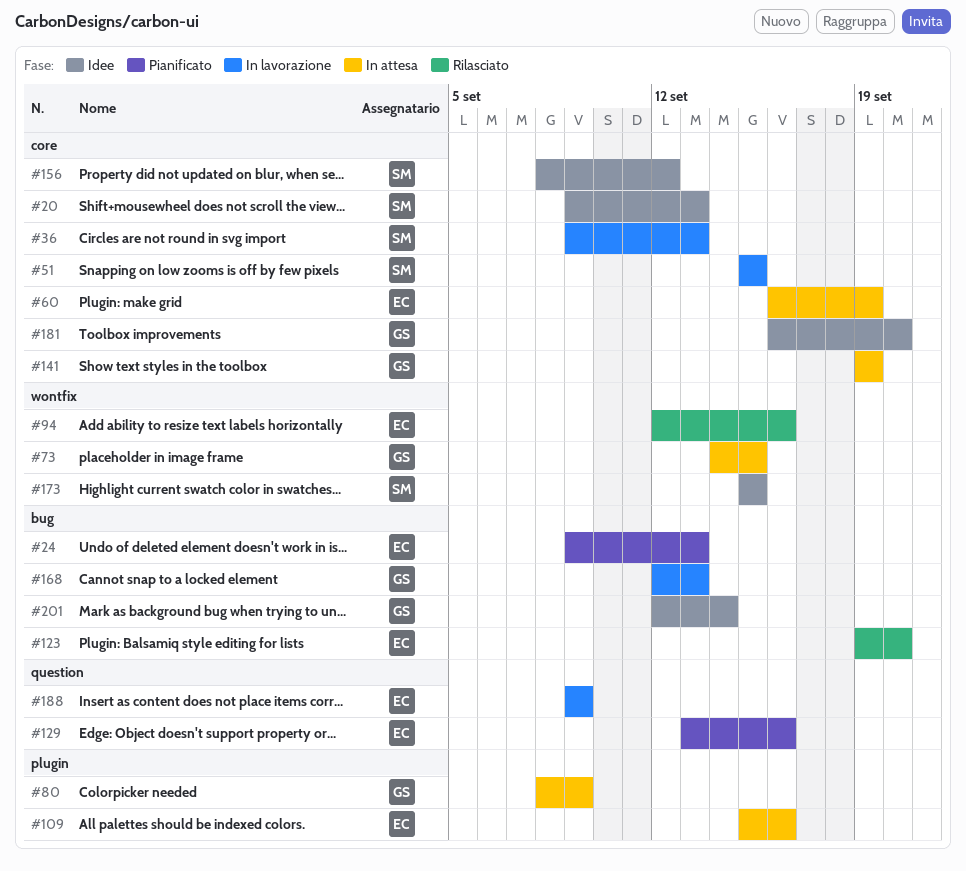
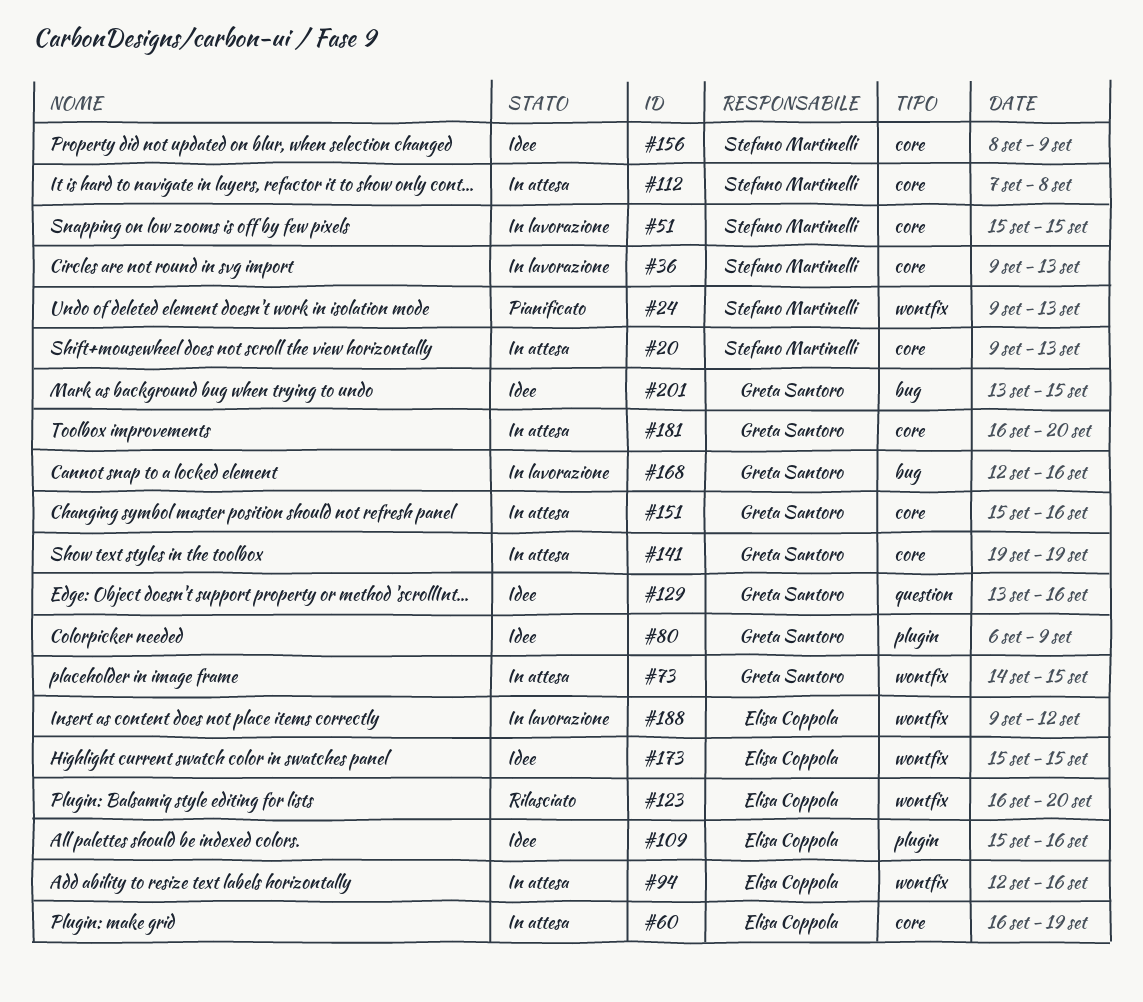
#20, status: Idee -> In attesa
#24, owner: Elisa Coppola -> Stefano Martinelli
#24, label: bug -> wontfix
#80, status: In attesa -> Idee
#80, start: Sep 8 -> Sep 6
#94, status: Rilasciato -> In attesa
#109, status: In attesa -> Idee
#112: none -> present
#123, label: bug -> wontfix
#123, start: Sep 19 -> Sep 16
#129, status: Pianificato -> Idee
#129, owner: Elisa Coppola -> Greta Santoro
#151: none -> present
#156, due: Sep 12 -> Sep 9
#168, due: Sep 13 -> Sep 16
#173, owner: Stefano Martinelli -> Elisa Coppola
#181, status: Idee -> In attesa
#188, label: question -> wontfix
#188, due: Sep 9 -> Sep 12
#201, start: Sep 12 -> Sep 13
#201, due: Sep 14 -> Sep 15

